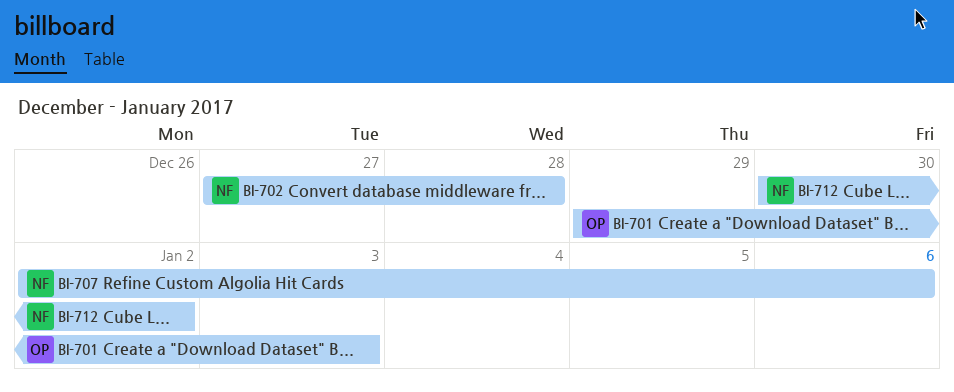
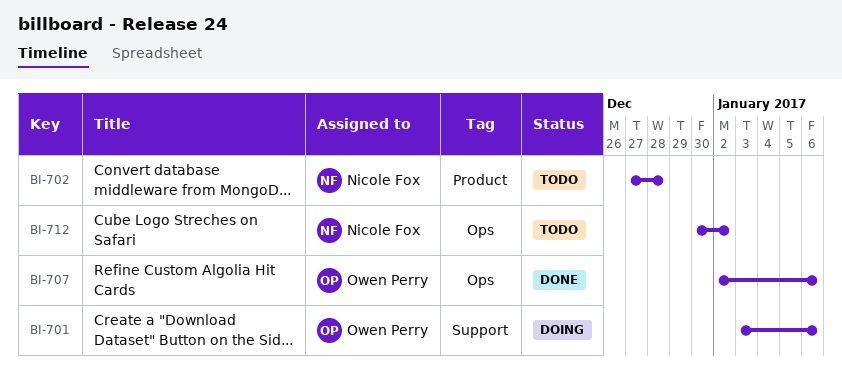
BI-701, start: Dec 29 -> Jan 3
BI-701, due: Jan 3 -> Jan 6
BI-707, owner: Nicole Fox -> Owen Perry

